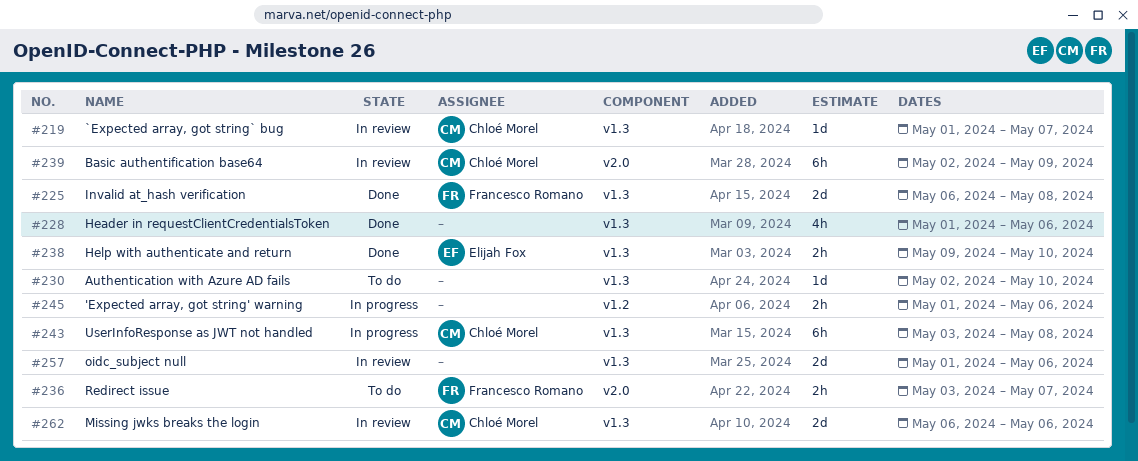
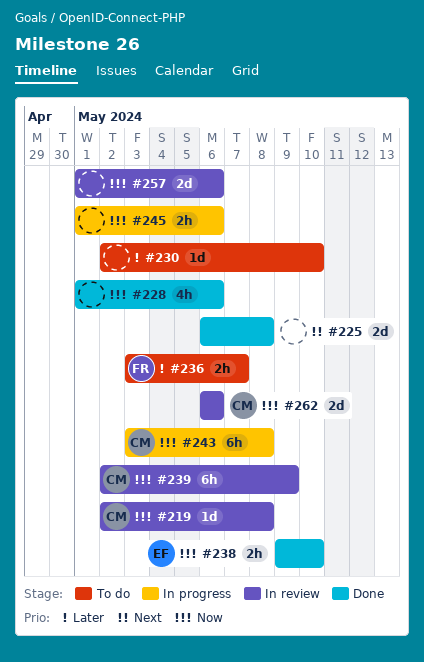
#219, start: May 1 -> May 2
#219, due: May 7 -> May 8
#225, owner: Francesco Romano -> none

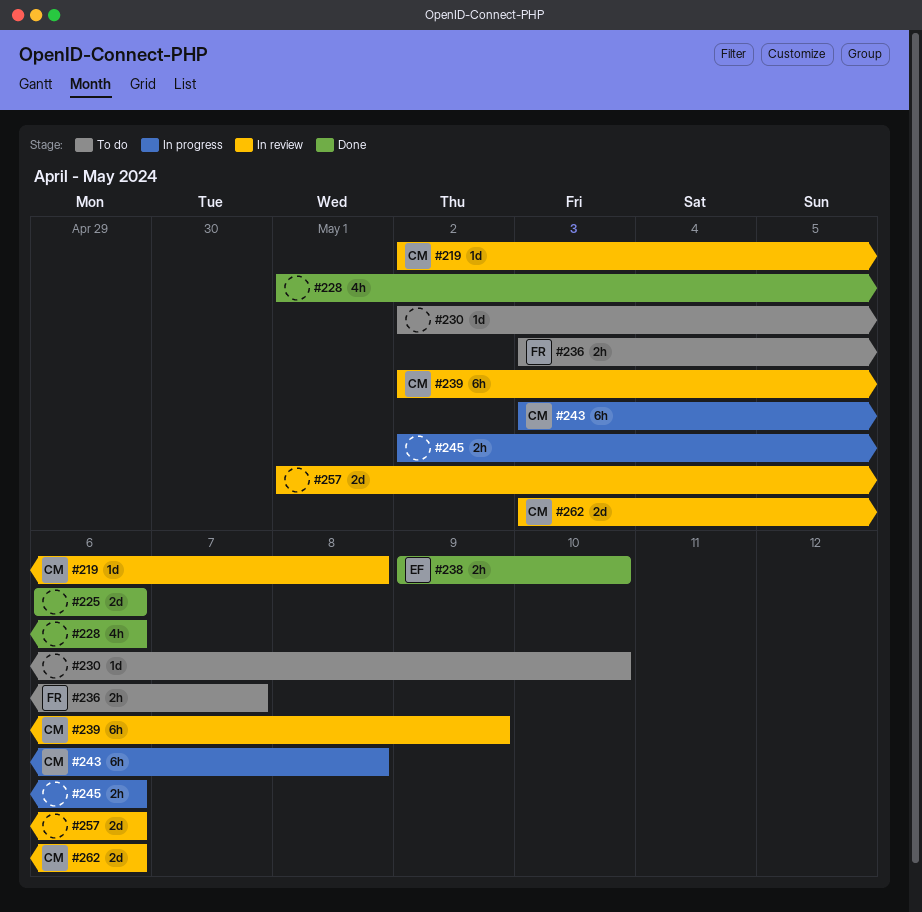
#225, due: May 8 -> May 6
#245, start: May 1 -> May 2
#262, start: May 6 -> May 3

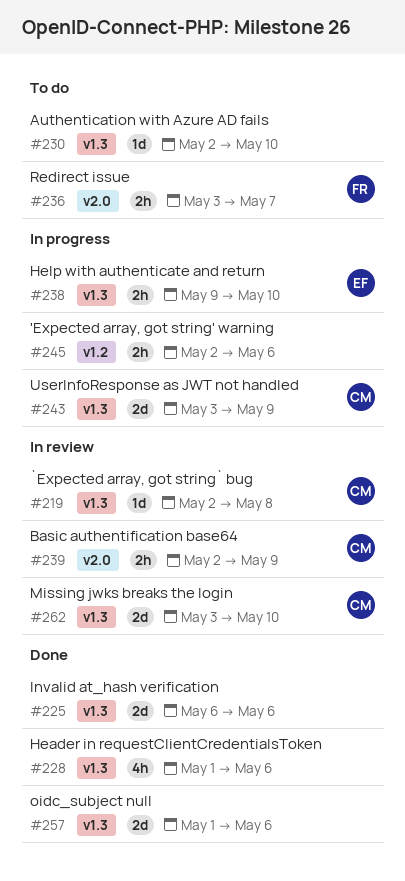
#238, status: Done -> In progress
#239, estimate: 6h -> 2h
#243, estimate: 6h -> 2d
#243, due: May 8 -> May 9
#257, status: In review -> Done
#262, due: May 6 -> May 10

